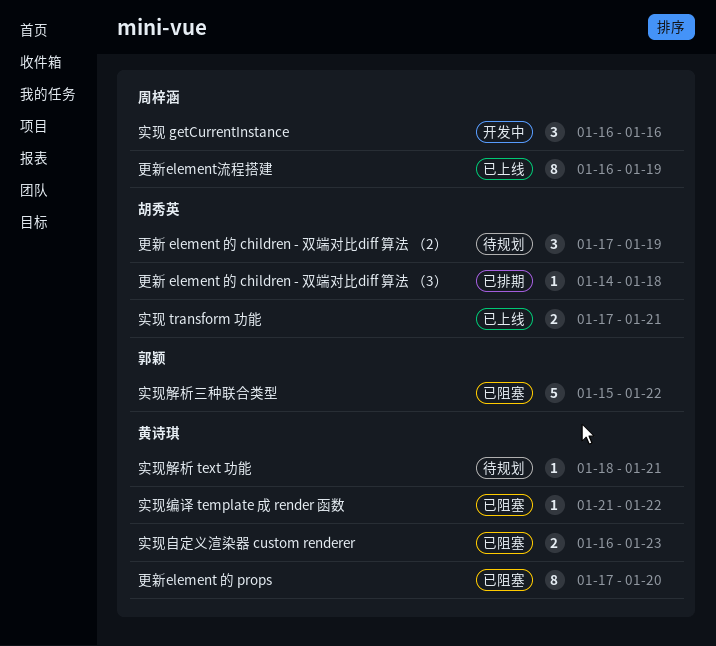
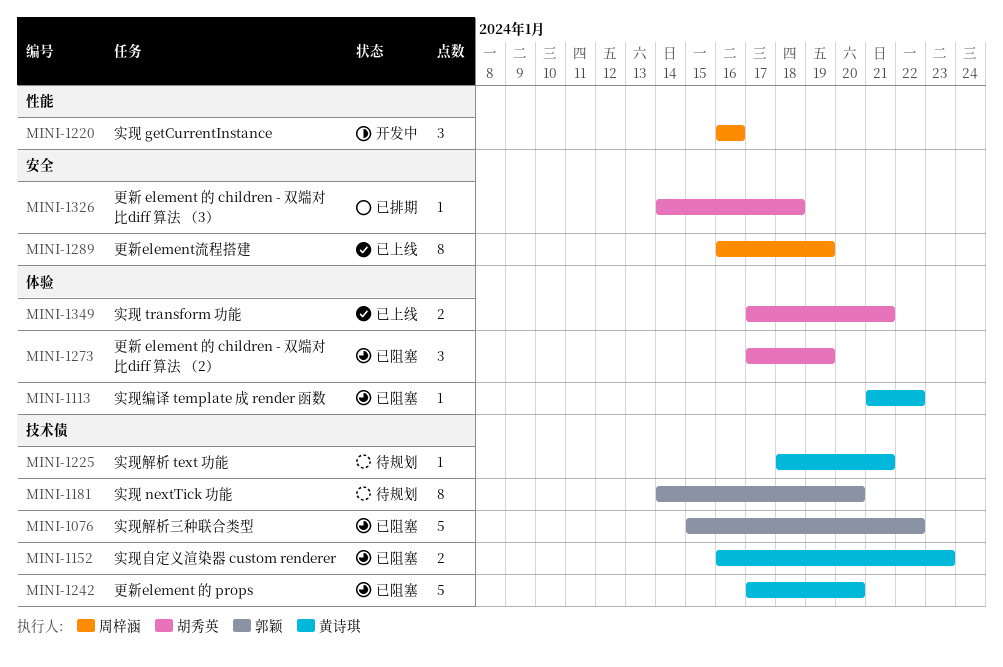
实现 nextTick 功能: none -> present
更新 element 的 children - 双端对比diff 算法 （2）, status: 待规划 -> 已阻塞
更新element 的 props, estimate: 8 -> 5

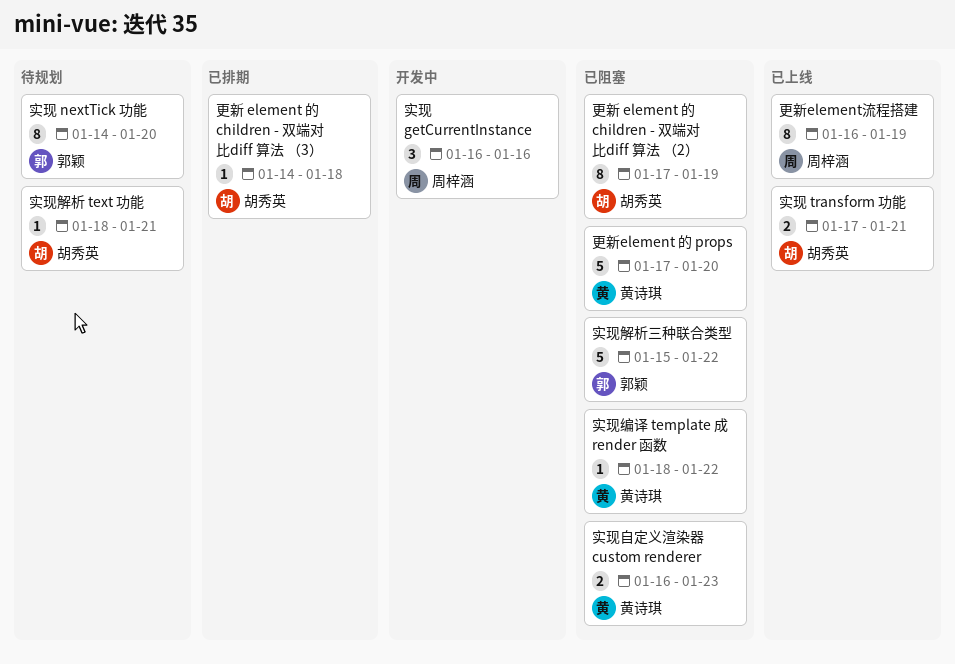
实现编译 template 成 render 函数, start: Jan 21 -> Jan 18
实现解析 text 功能, owner: 黄诗琪 -> 胡秀英
更新 element 的 children - 双端对比diff 算法 （2）, estimate: 3 -> 8

